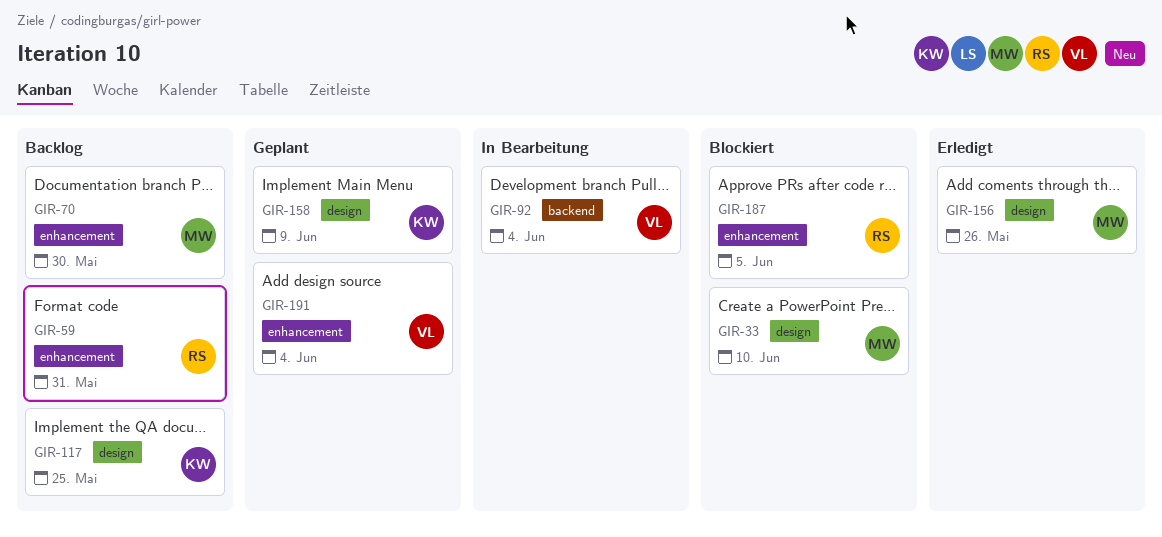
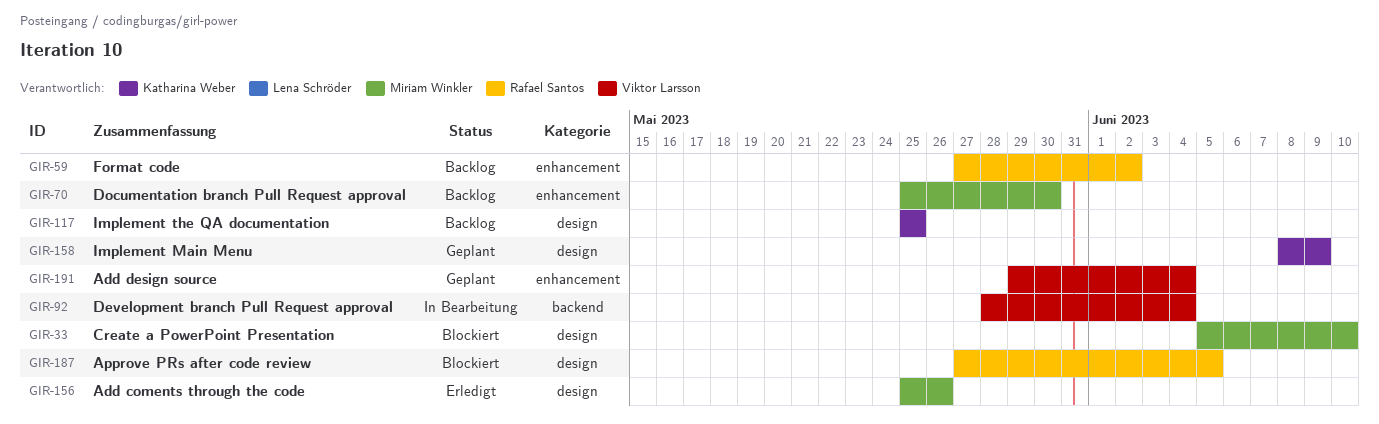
GIR-59, due: May 31 -> Jun 2
GIR-187, label: enhancement -> design

